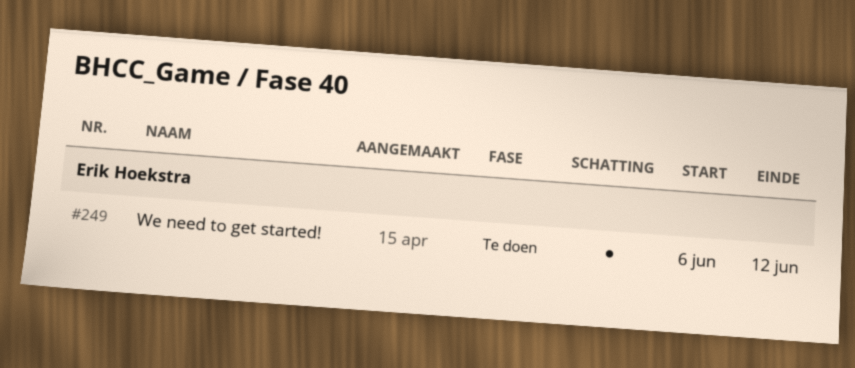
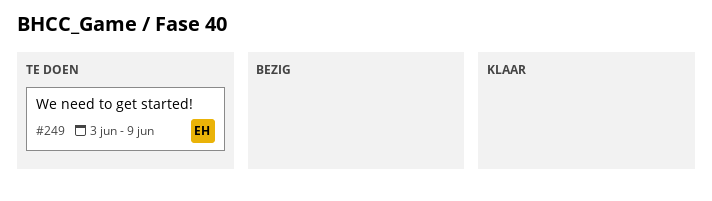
#249, start: Jun 6 -> Jun 3
#249, due: Jun 12 -> Jun 9

